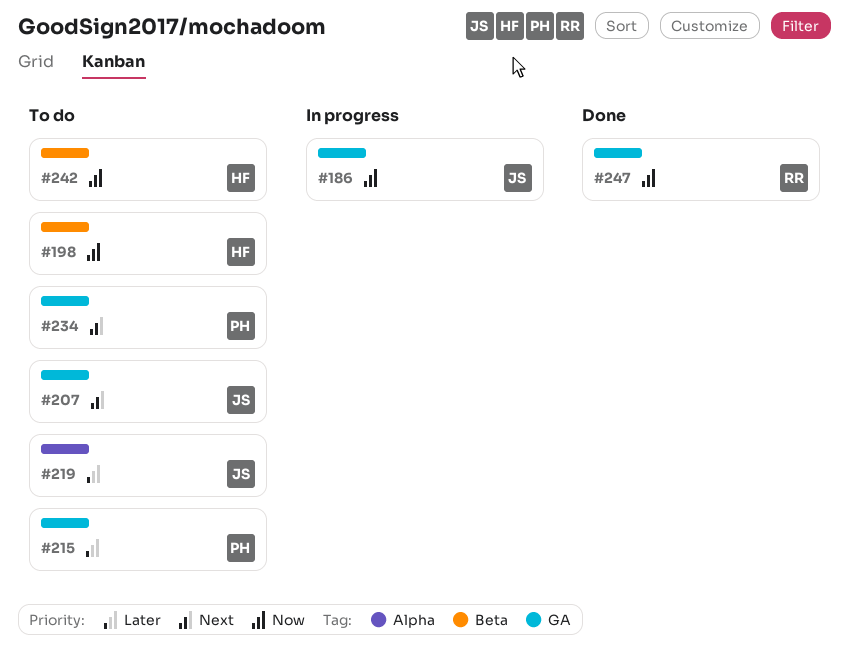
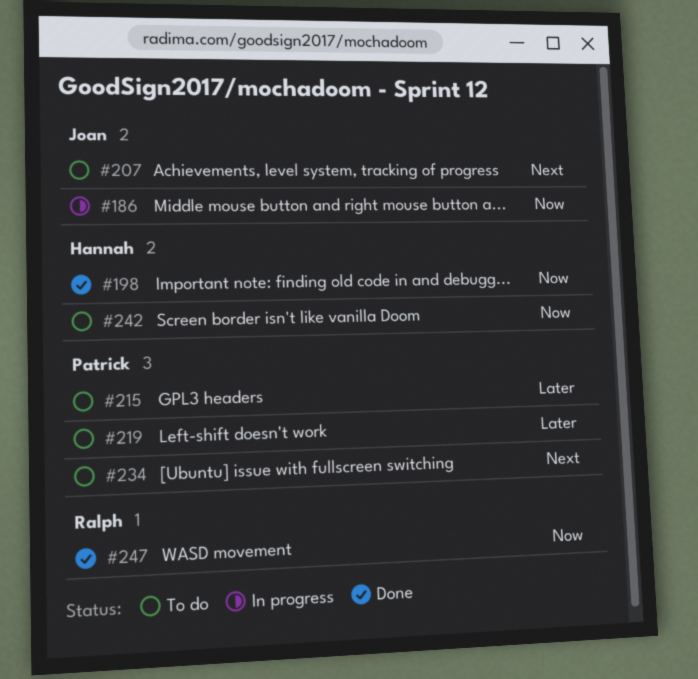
#198, status: To do -> Done
#219, owner: Joan -> Patrick

